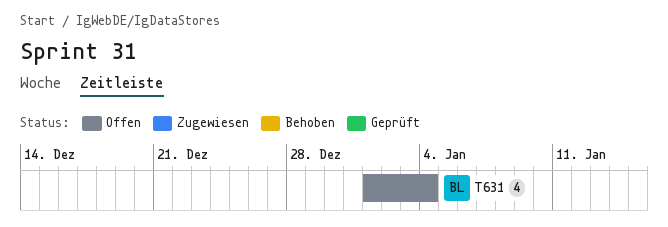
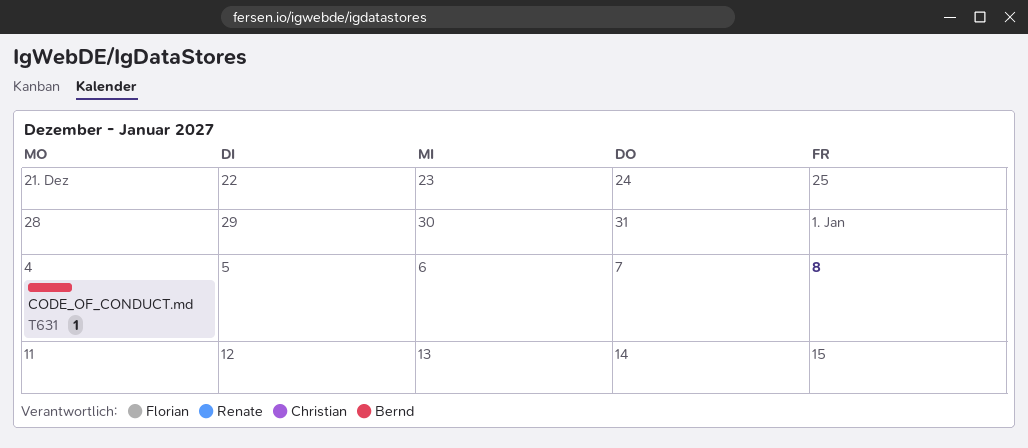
T631, estimate: 4 -> 1

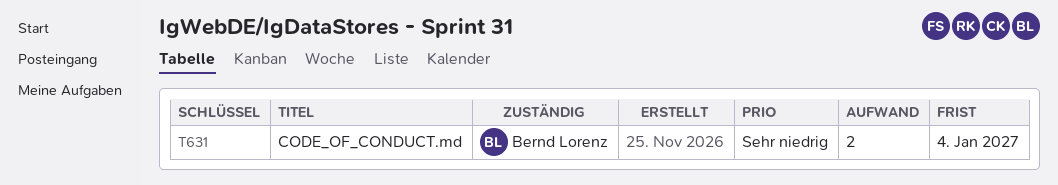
T631, estimate: 1 -> 2

